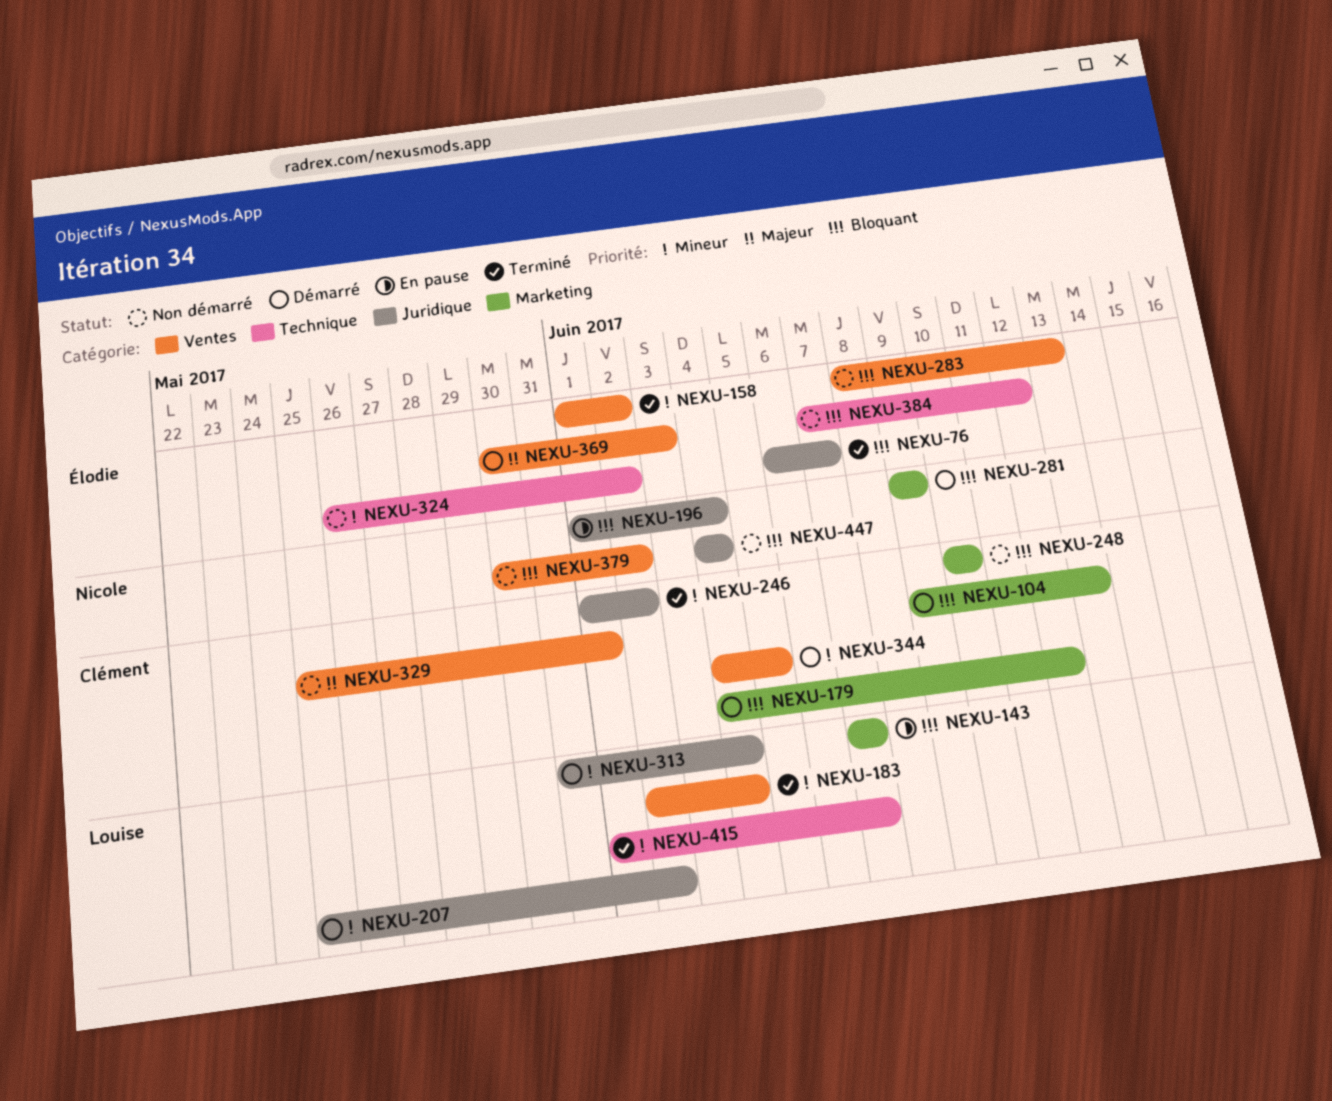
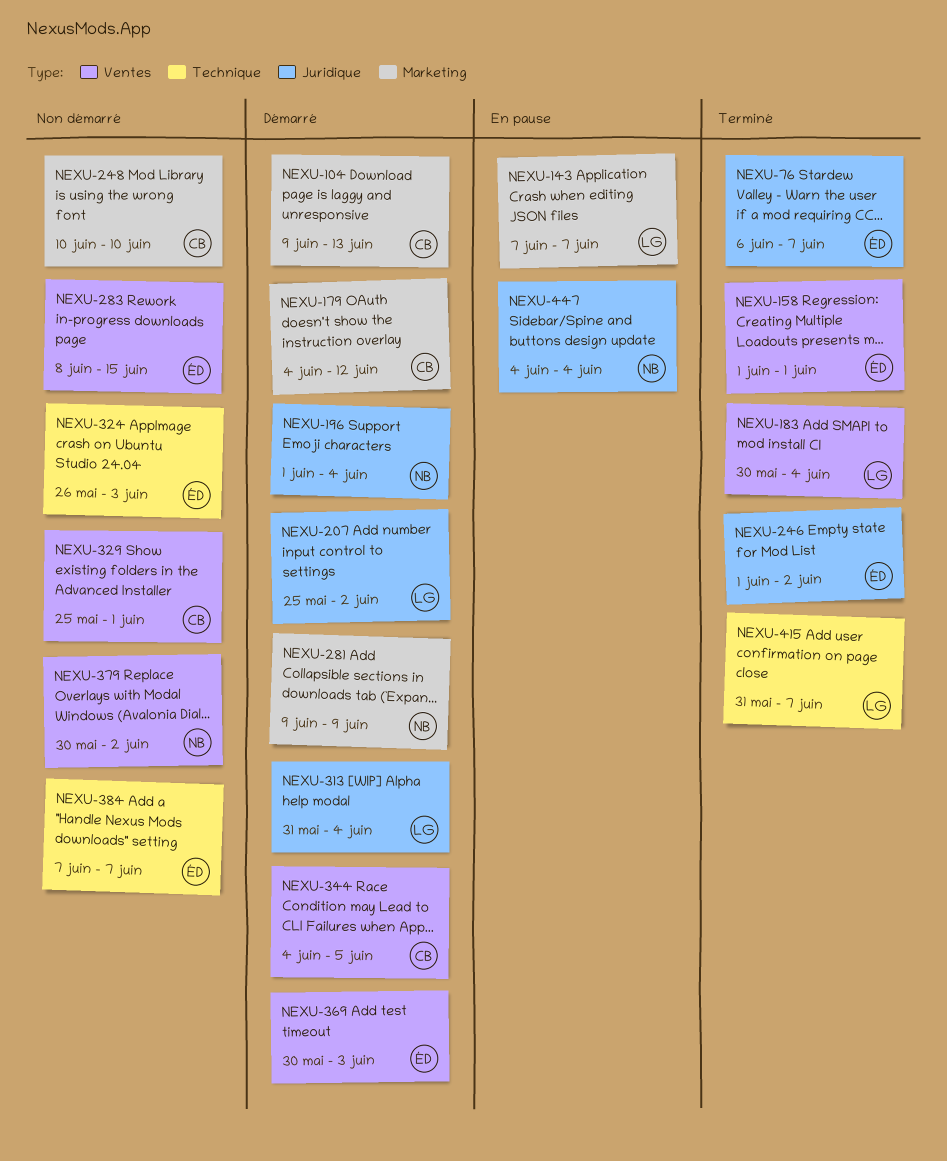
NEXU-158, due: Jun 2 -> Jun 1
NEXU-183, start: Jun 2 -> May 30
NEXU-196, status: En pause -> Démarré
NEXU-246, owner: Clément -> Élodie
NEXU-283, due: Jun 13 -> Jun 15
NEXU-324, due: Jun 2 -> Jun 3
NEXU-384, due: Jun 12 -> Jun 7
NEXU-415, start: Jun 1 -> May 31
NEXU-447, status: Non démarré -> En pause

